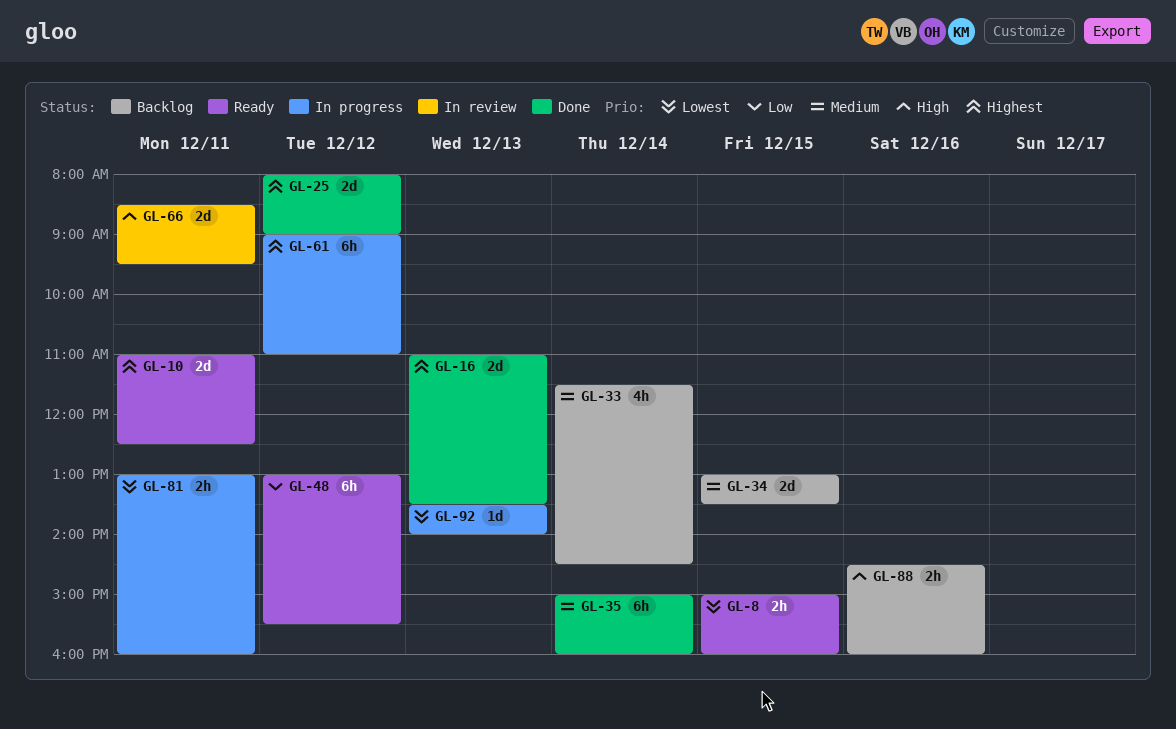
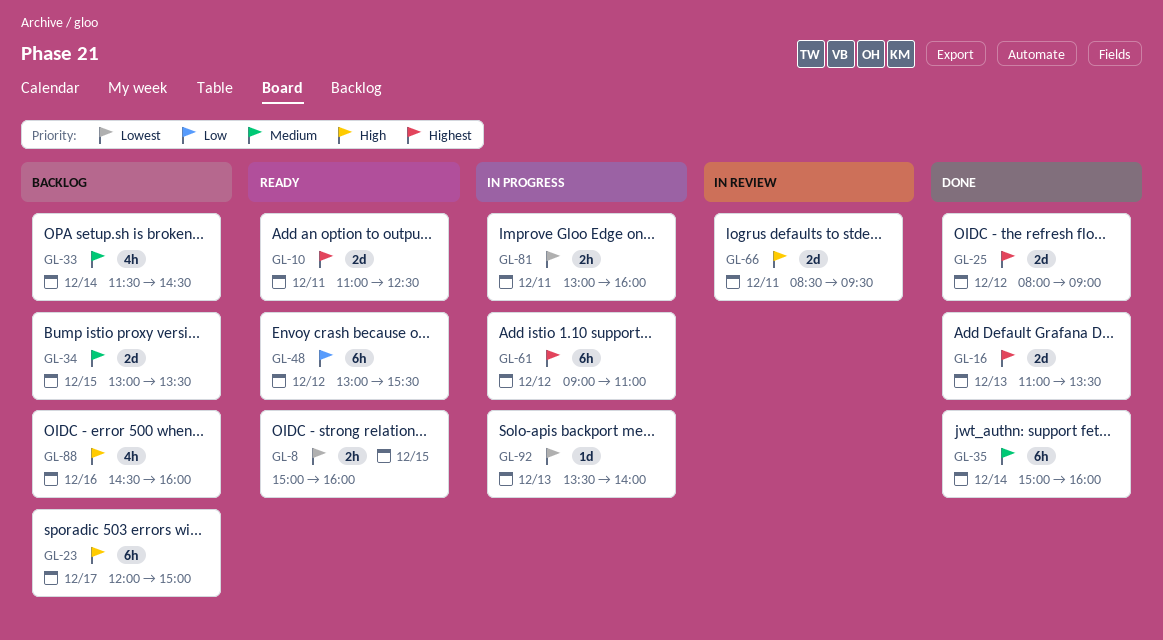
GL-23: none -> present
GL-88, estimate: 2h -> 4h

